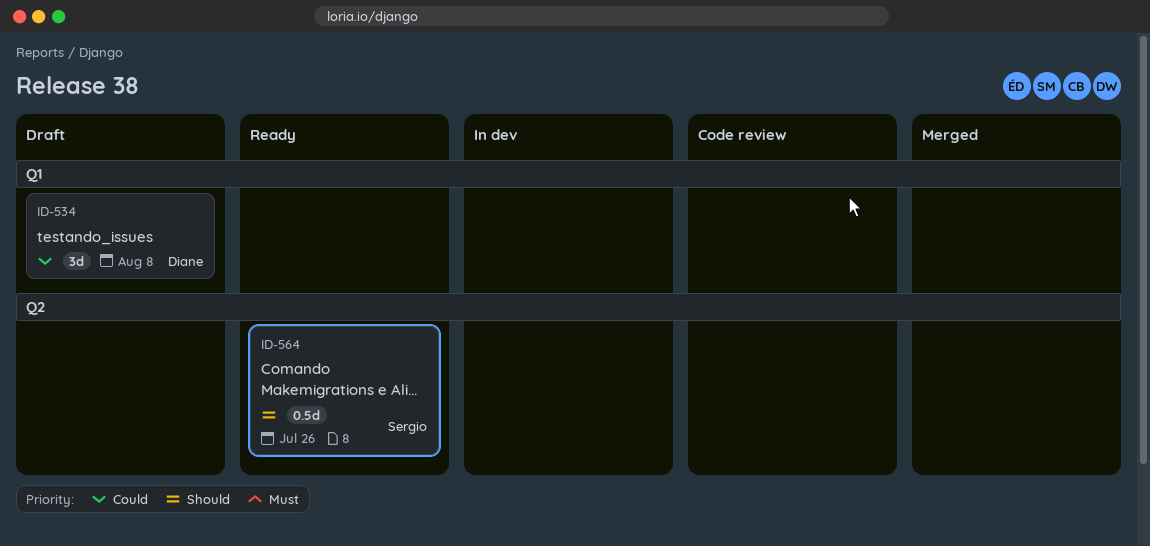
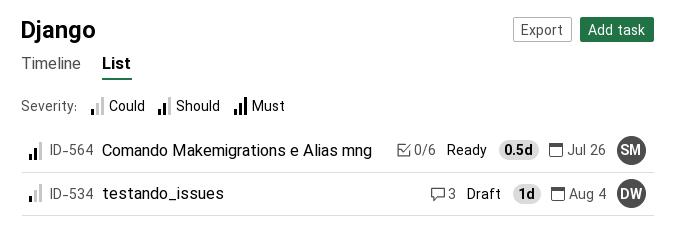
ID-534, estimate: 3d -> 1d
ID-534, due: Aug 8 -> Aug 4

